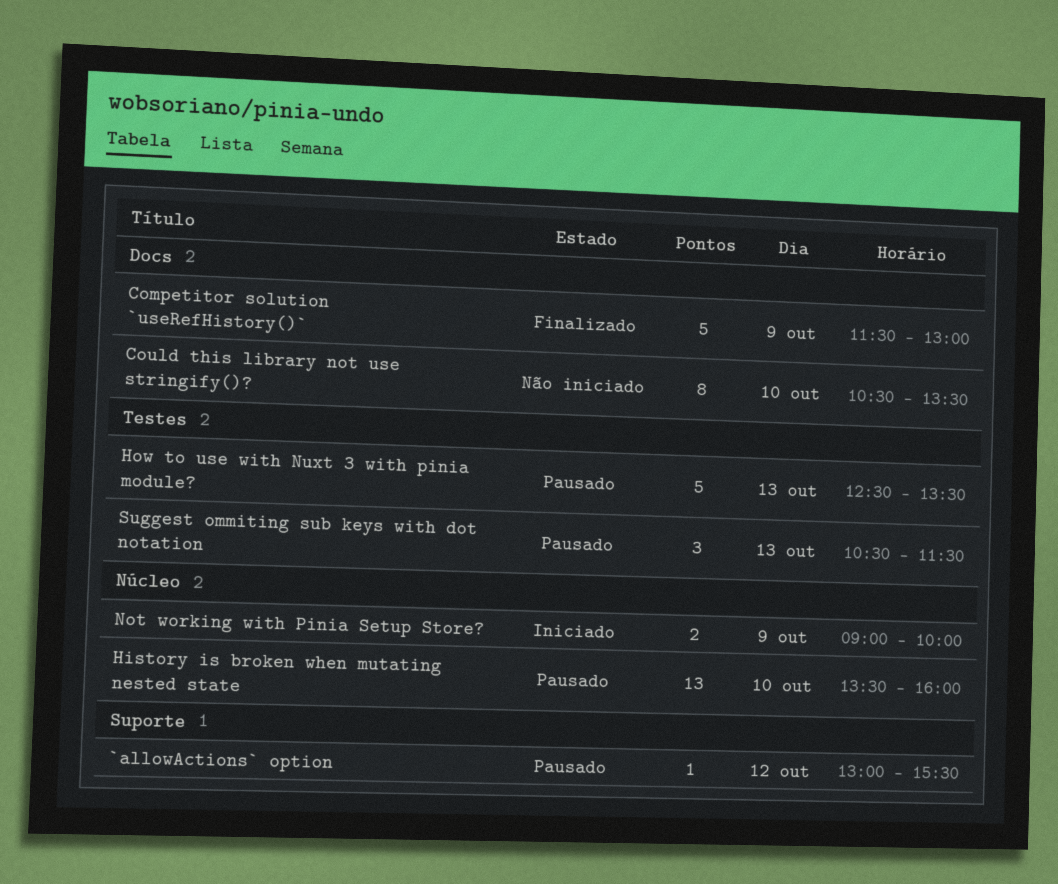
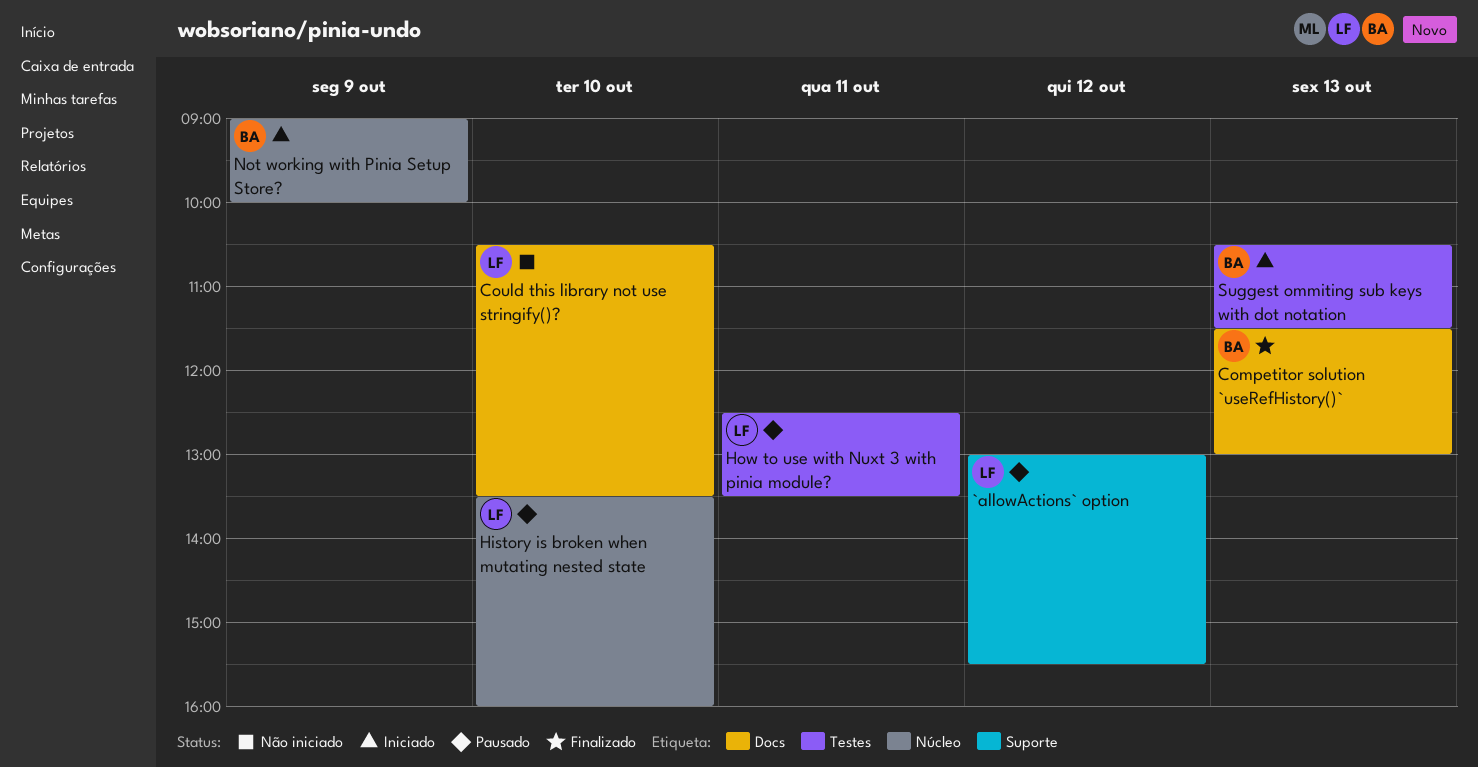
Competitor solution `useRefHistory()`, day: Oct 9 -> Oct 13
How to use with Nuxt 3 with pinia module?, day: Oct 13 -> Oct 11
Suggest ommiting sub keys with dot notation, status: Pausado -> Iniciado

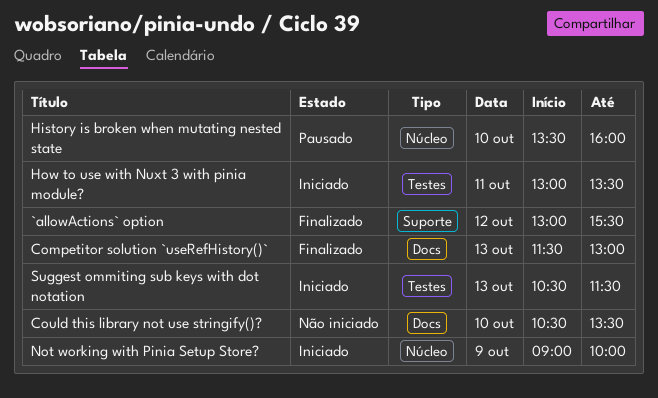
`allowActions` option, status: Pausado -> Finalizado
How to use with Nuxt 3 with pinia module?, status: Pausado -> Iniciado
How to use with Nuxt 3 with pinia module?, begins: 12:30 -> 13:00

